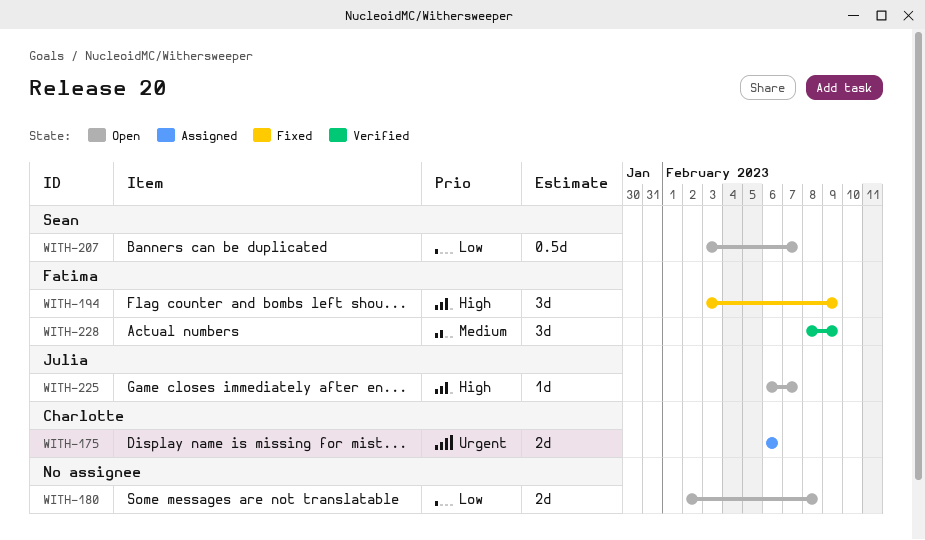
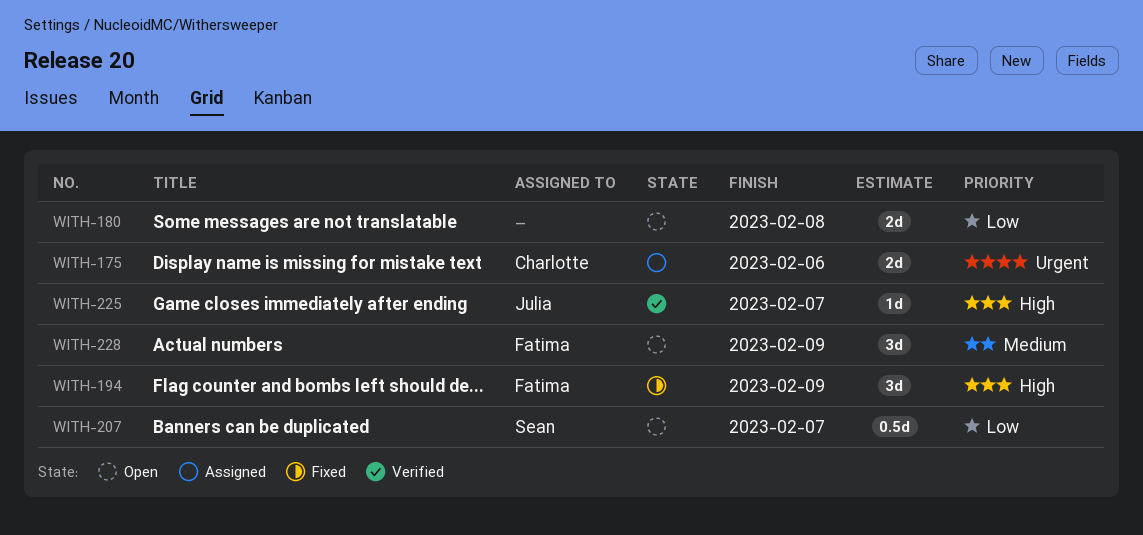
WITH-225, status: Open -> Verified
WITH-228, status: Verified -> Open

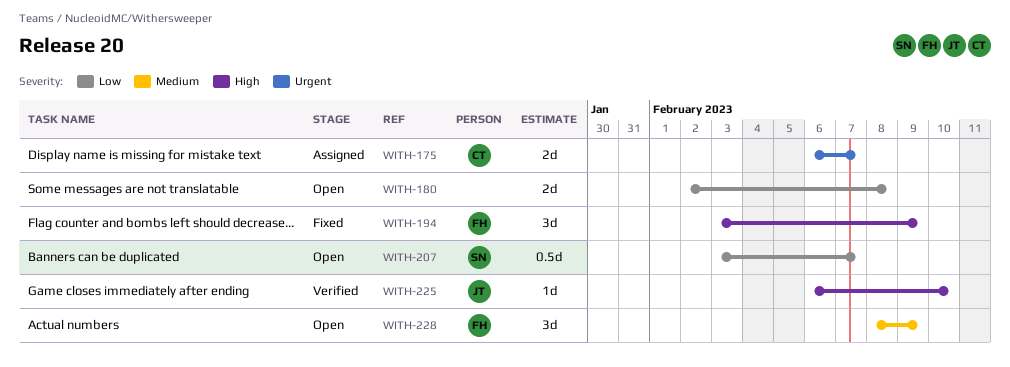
WITH-175, due: Feb 6 -> Feb 7
WITH-225, due: Feb 7 -> Feb 10

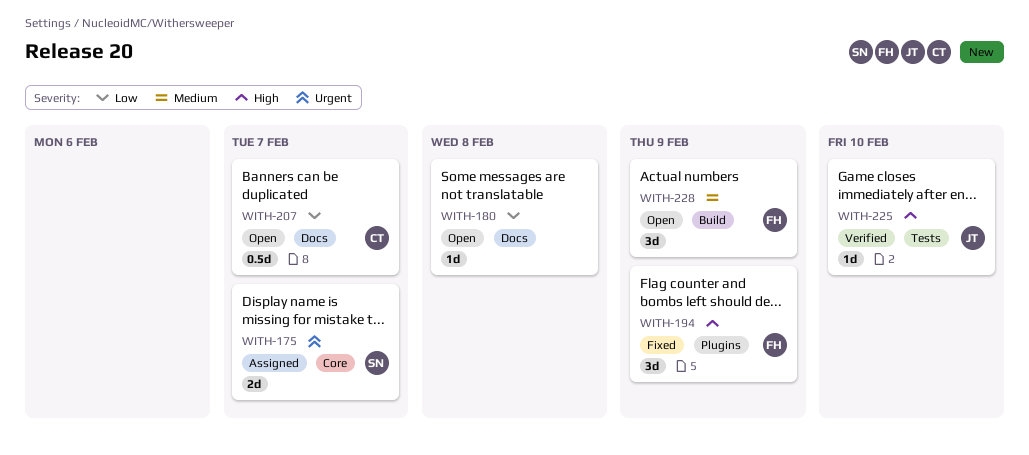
WITH-175, owner: CT -> SN
WITH-180, estimate: 2d -> 1d
WITH-207, owner: SN -> CT

